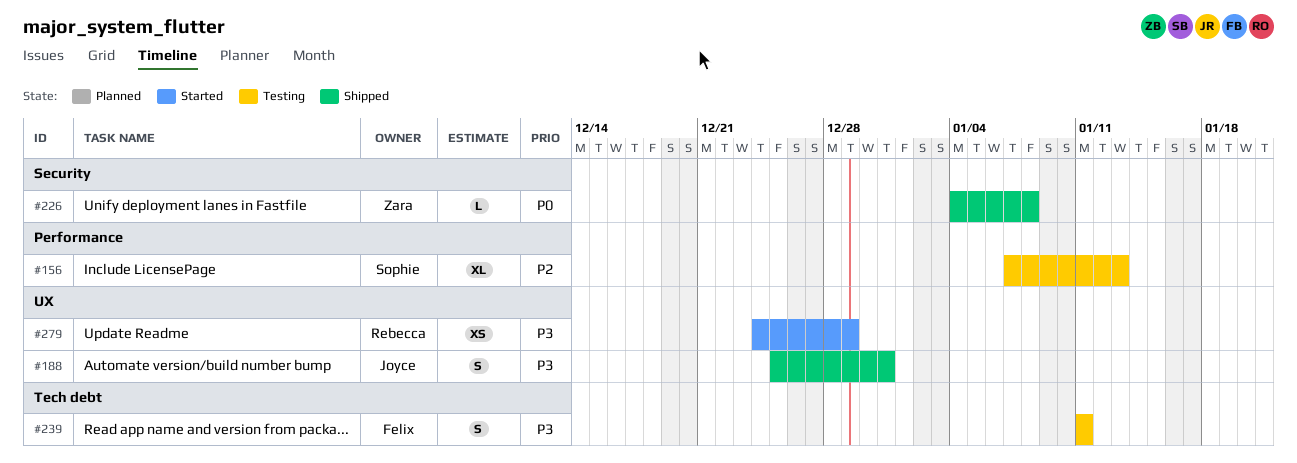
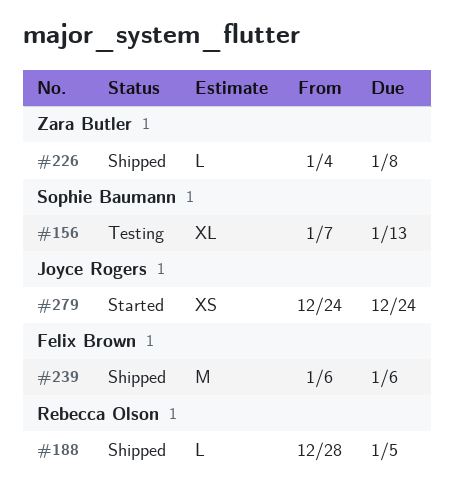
#188, owner: Joyce Rogers -> Rebecca Olson
#188, estimate: S -> L
#188, start: Dec 25 -> Dec 28
#188, due: Dec 31 -> Jan 5
#239, status: Testing -> Shipped
#239, estimate: S -> M
#239, start: Jan 11 -> Jan 6
#239, due: Jan 11 -> Jan 6
#279, owner: Rebecca Olson -> Joyce Rogers
#279, due: Dec 29 -> Dec 24

